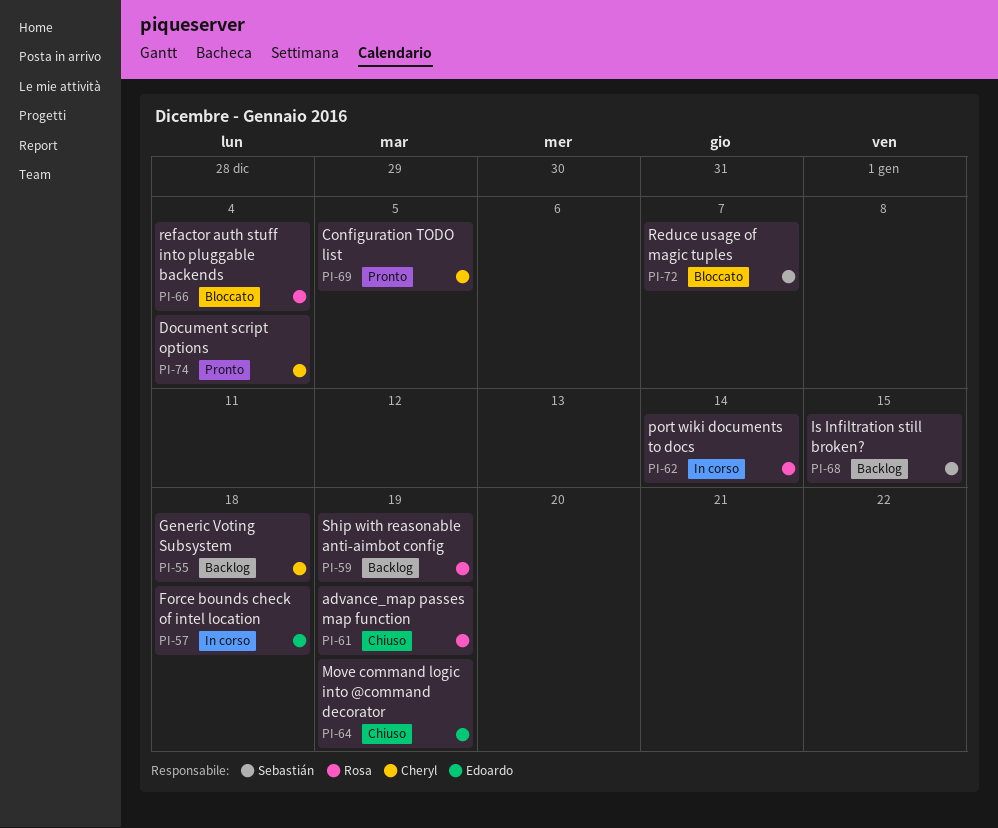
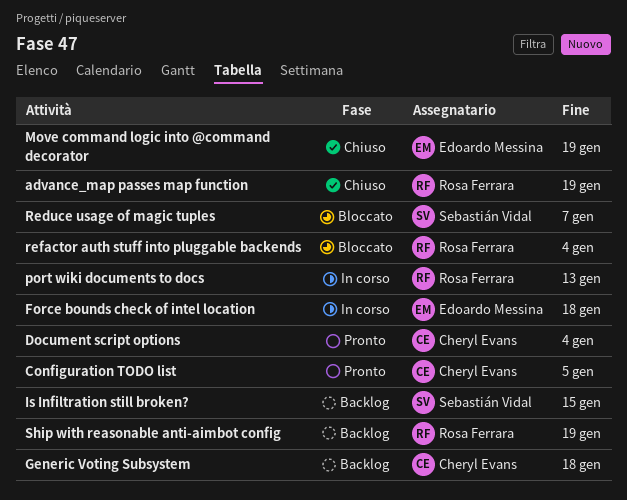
port wiki documents to docs, due: Jan 14 -> Jan 13

